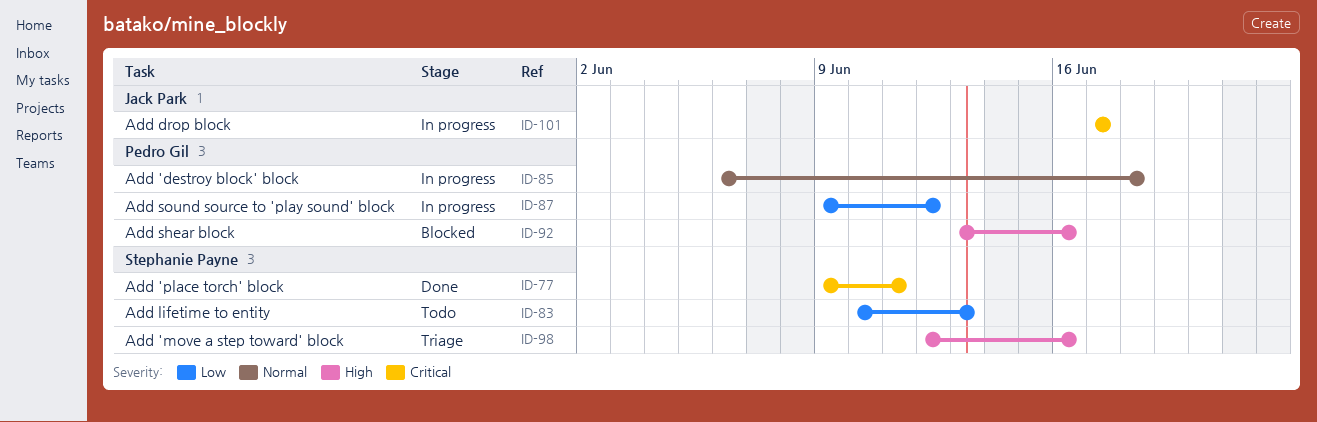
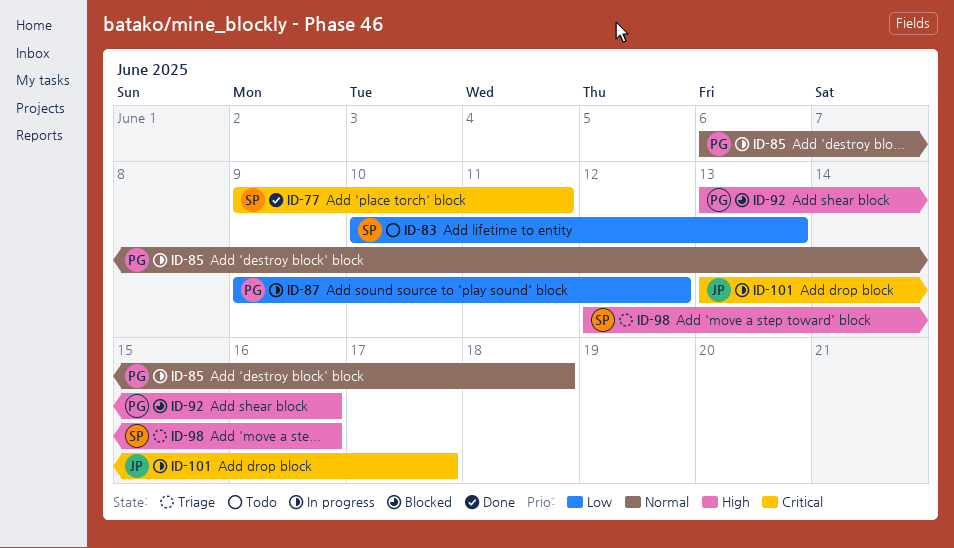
ID-101, start: Jun 17 -> Jun 13

